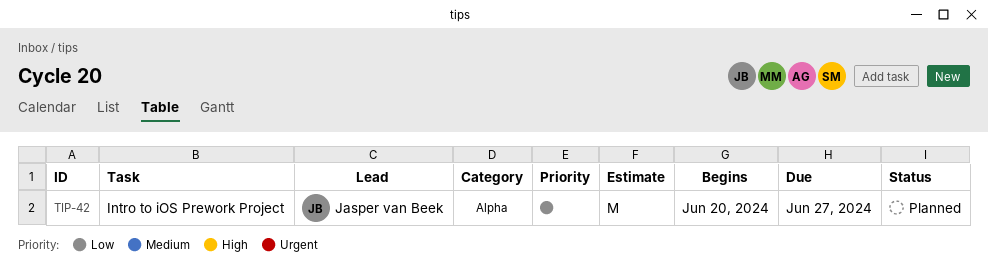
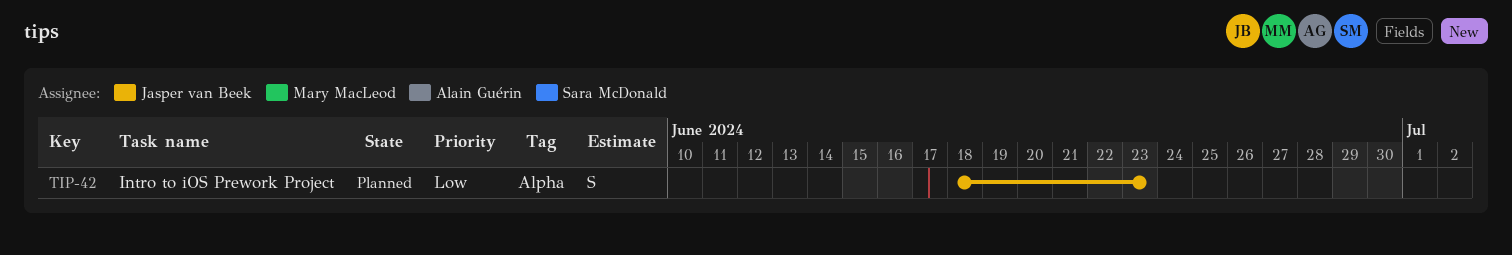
TIP-42, estimate: M -> S
TIP-42, start: Jun 20 -> Jun 18
TIP-42, due: Jun 27 -> Jun 23

